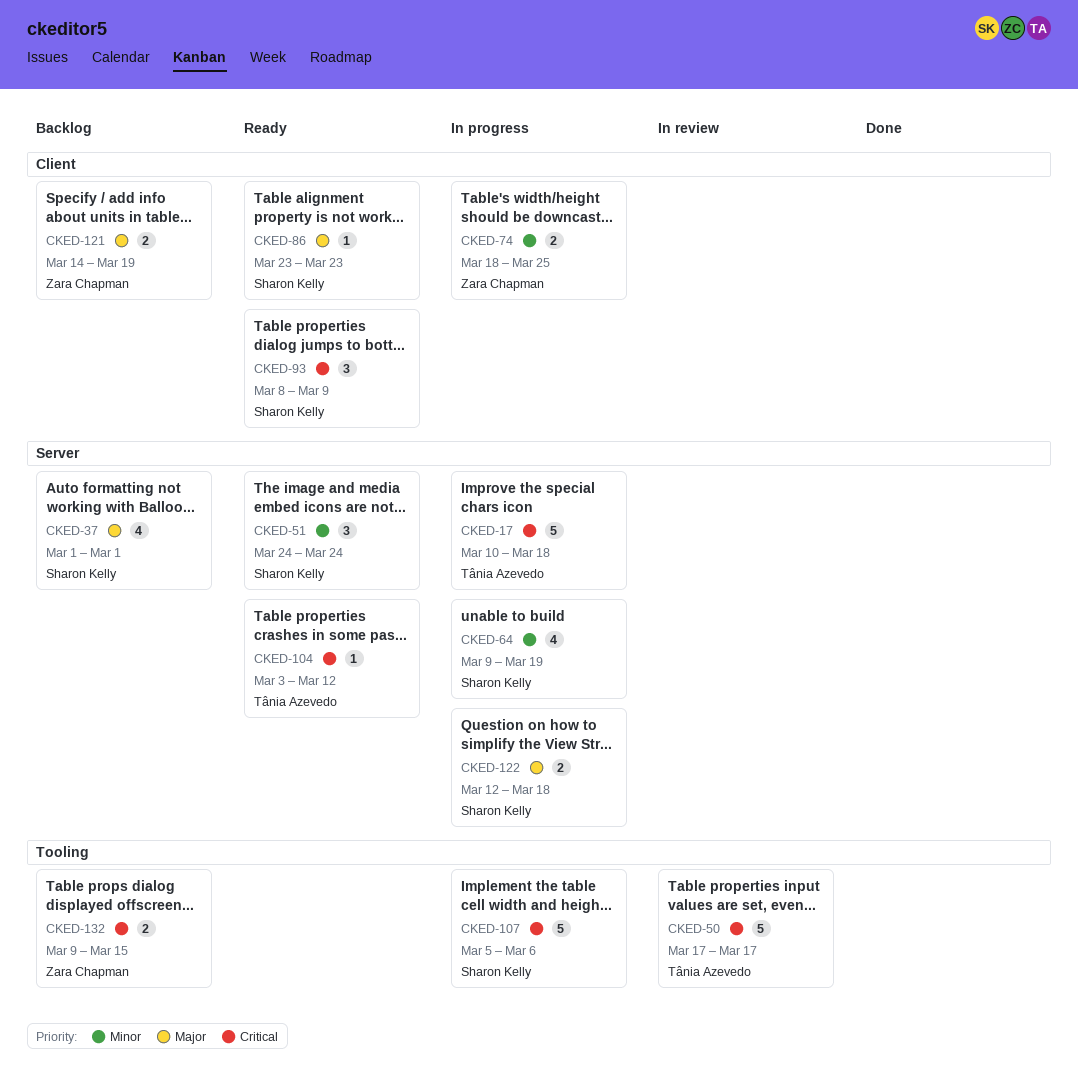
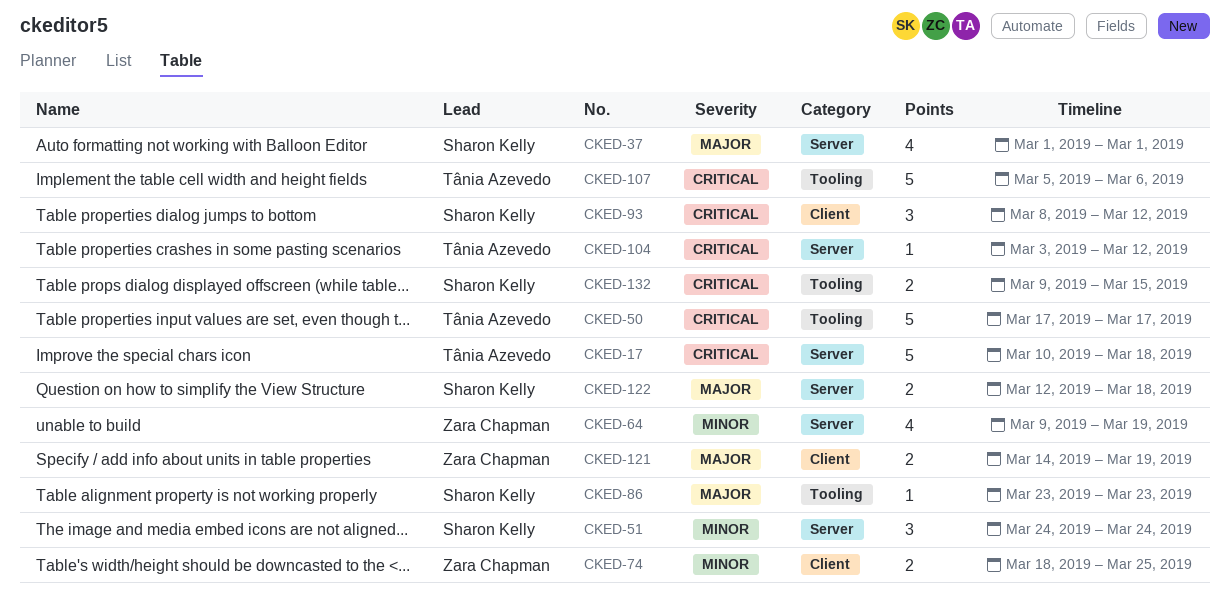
CKED-64, owner: Sharon Kelly -> Zara Chapman
CKED-86, label: Client -> Tooling
CKED-93, due: Mar 9 -> Mar 12
CKED-107, owner: Sharon Kelly -> Tânia Azevedo
CKED-132, owner: Zara Chapman -> Sharon Kelly

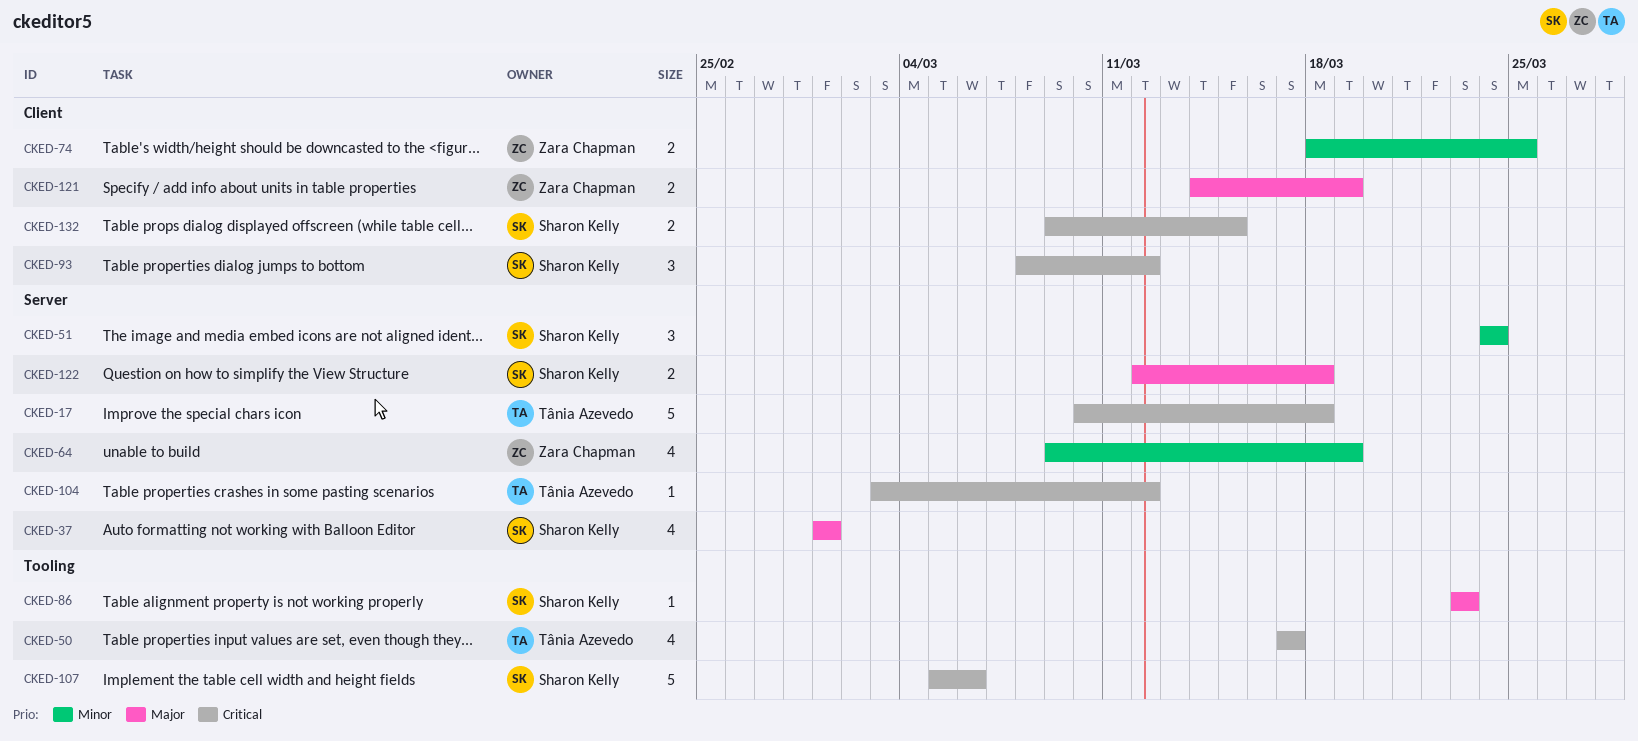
CKED-50, estimate: 5 -> 4
CKED-107, owner: Tânia Azevedo -> Sharon Kelly
CKED-132, label: Tooling -> Client

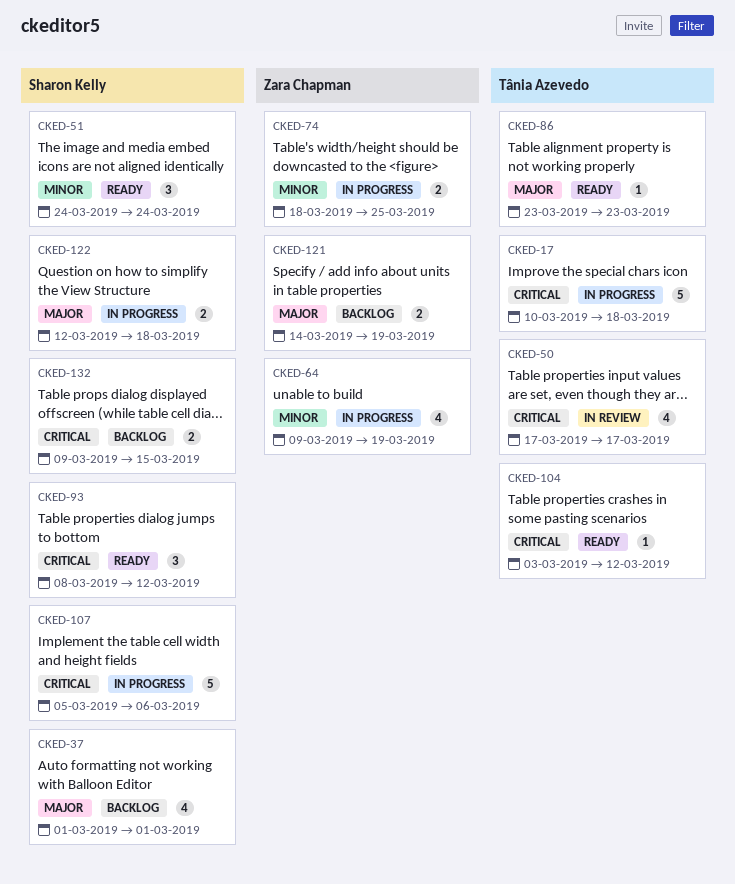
CKED-86, owner: Sharon Kelly -> Tânia Azevedo

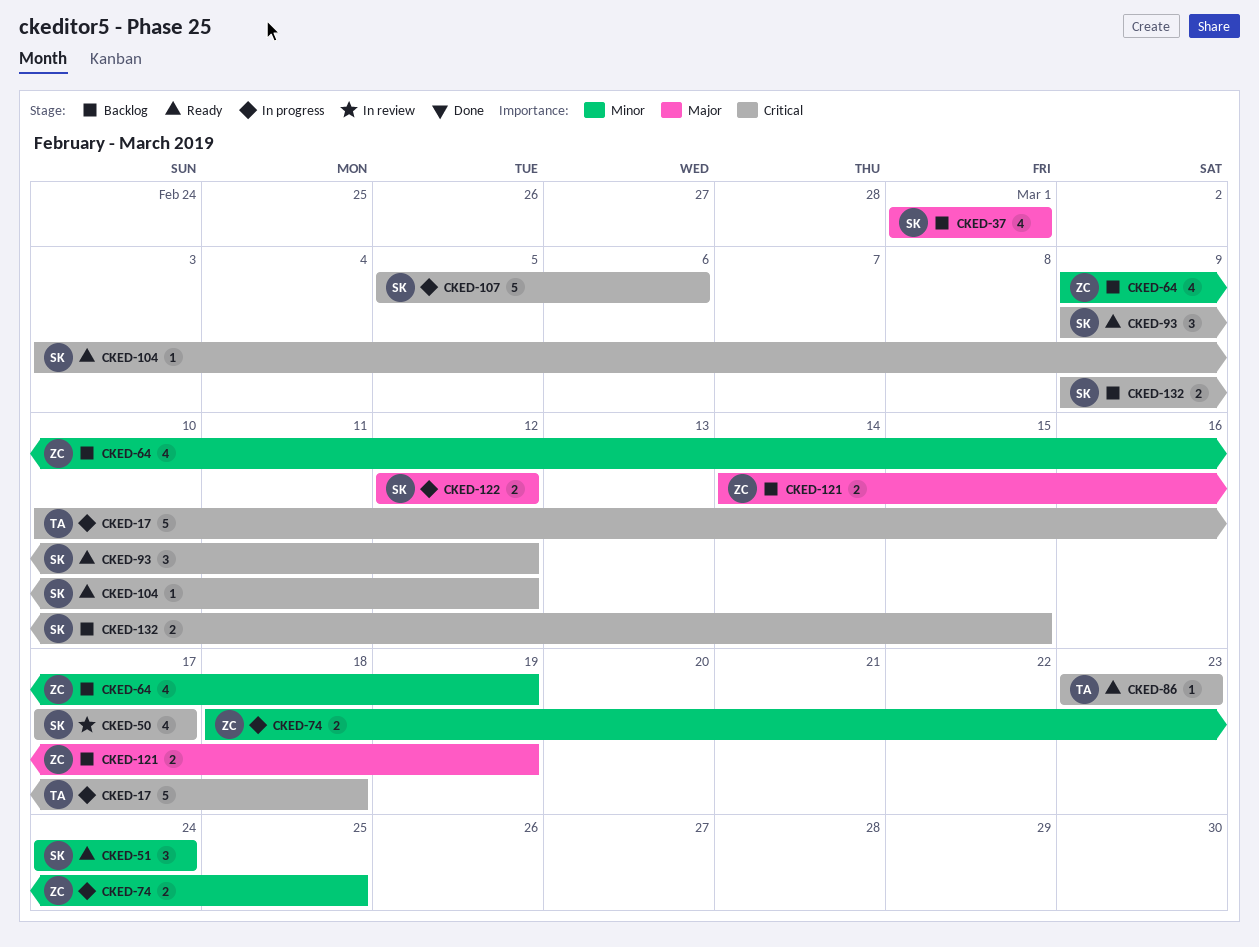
CKED-50, owner: Tânia Azevedo -> Sharon Kelly
CKED-64, status: In progress -> Backlog
CKED-86, priority: Major -> Critical
CKED-93, start: Mar 8 -> Mar 9
CKED-104, owner: Tânia Azevedo -> Sharon Kelly
CKED-122, due: Mar 18 -> Mar 12

